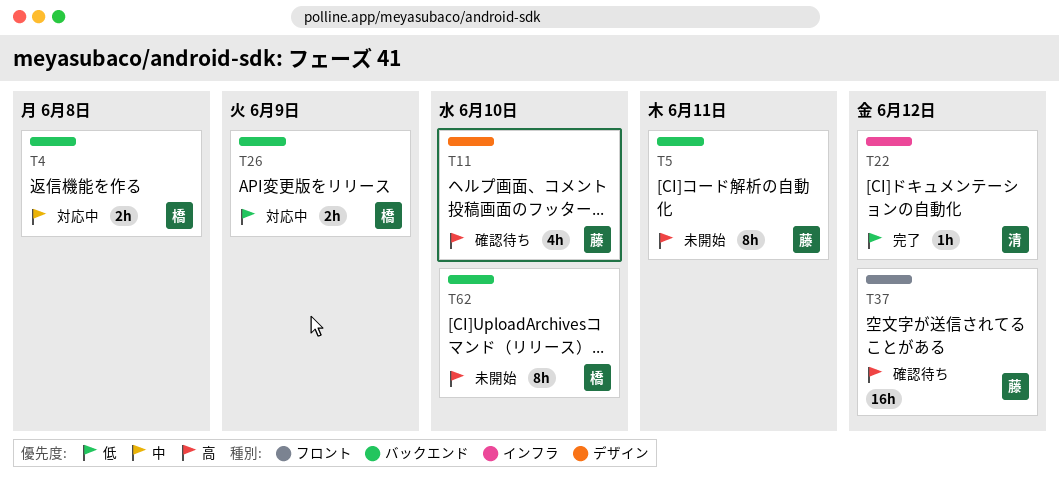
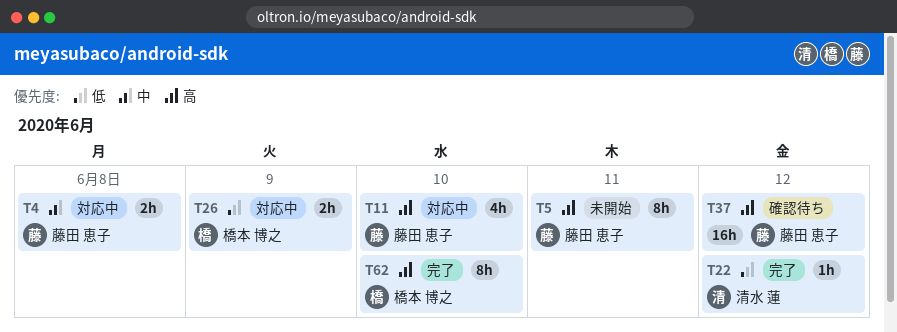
T4, owner: 橋本 博之 -> 藤田 恵子
T11, status: 確認待ち -> 対応中
T62, status: 未開始 -> 完了

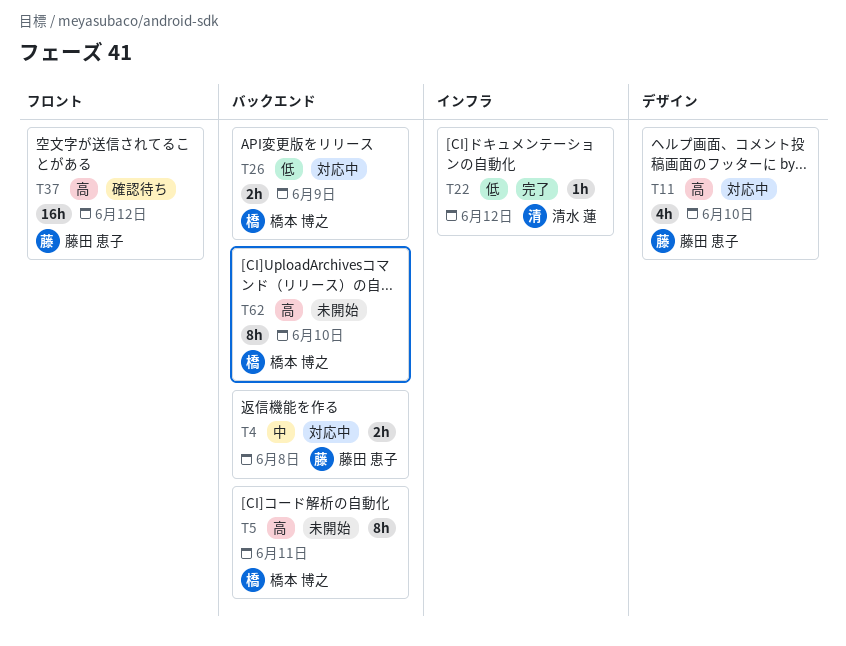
T5, owner: 藤田 恵子 -> 橋本 博之
T62, status: 完了 -> 未開始

